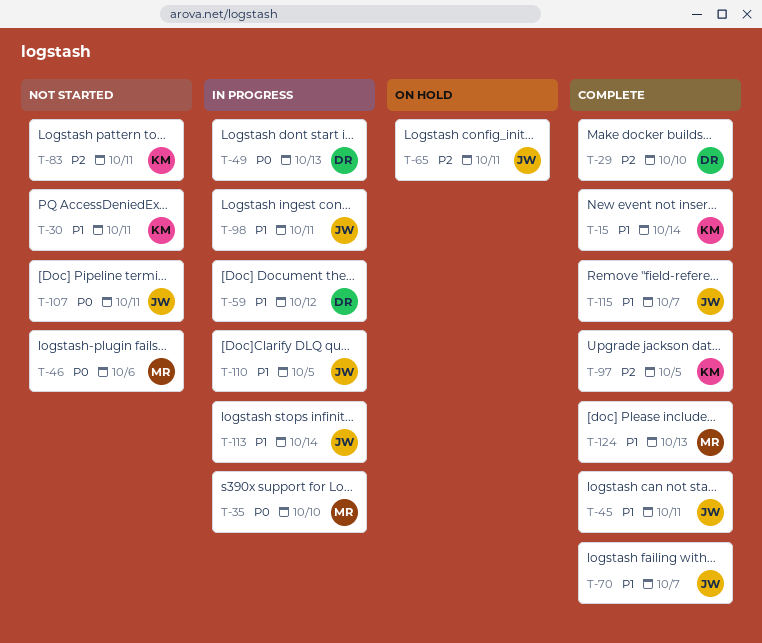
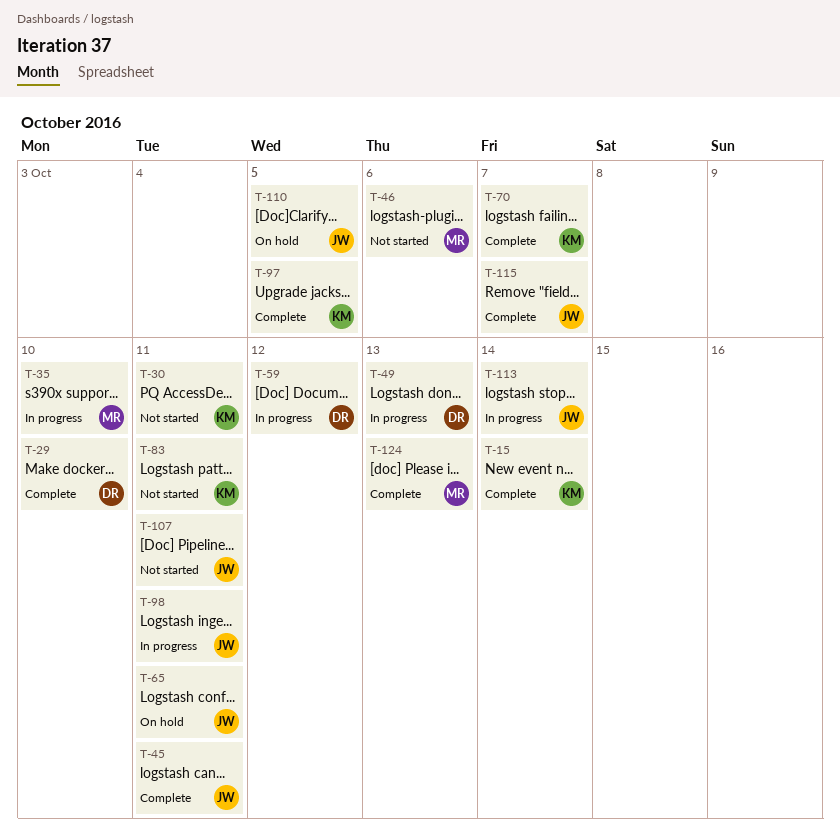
T-70, owner: JW -> KM
T-110, status: In progress -> On hold

